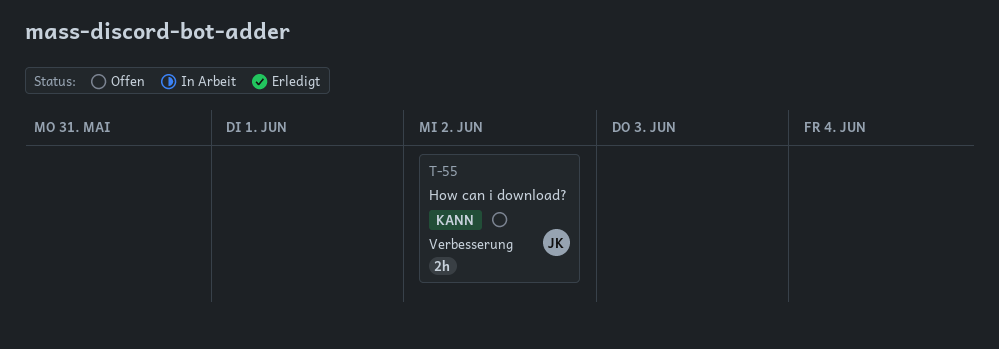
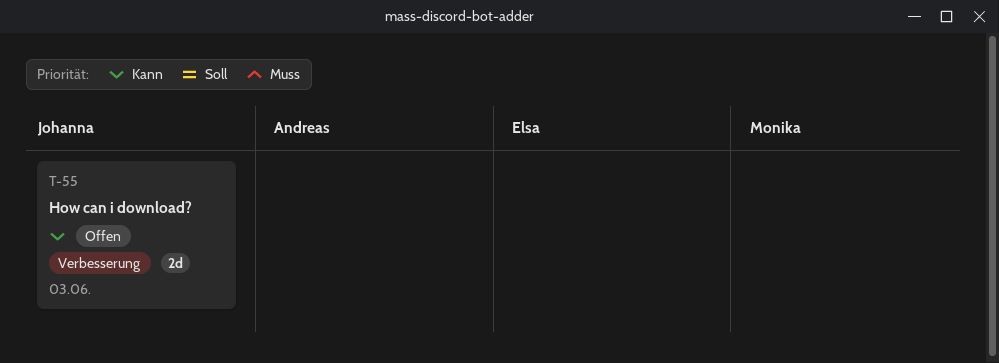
T-55, estimate: 2h -> 2d
T-55, due: Jun 2 -> Jun 3

